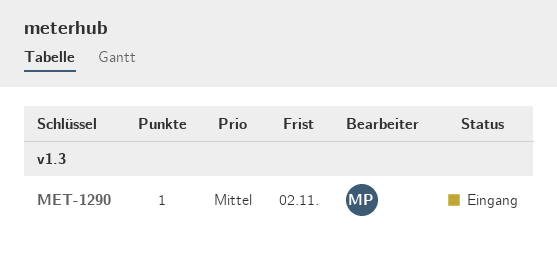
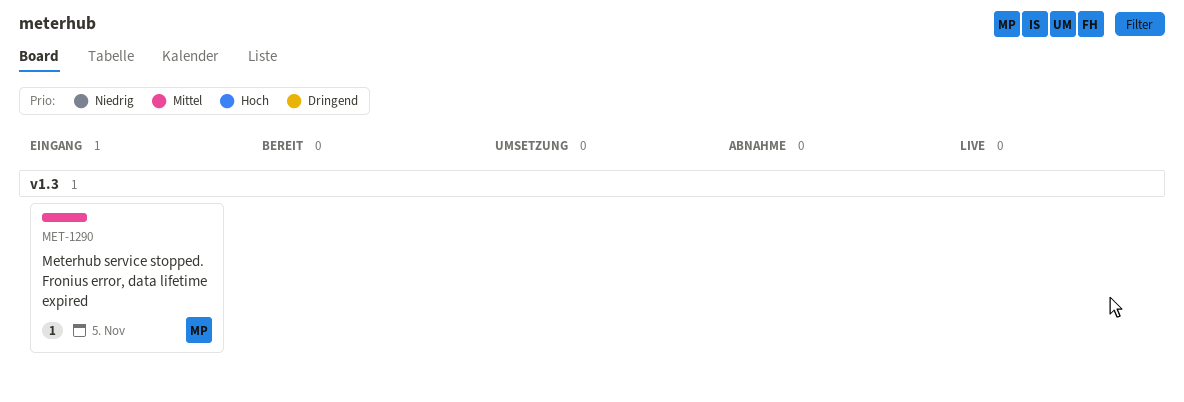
MET-1290, due: Nov 2 -> Nov 5

